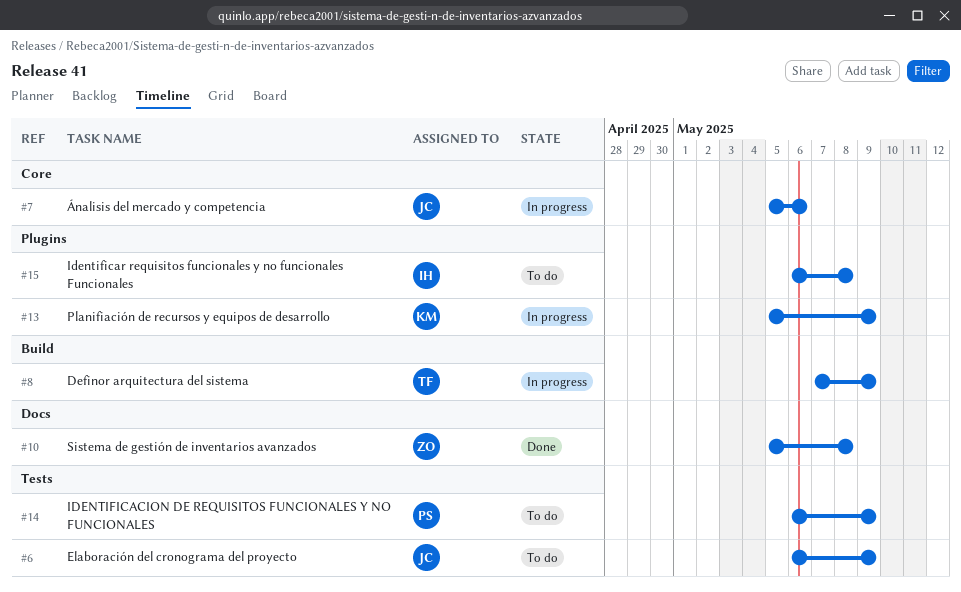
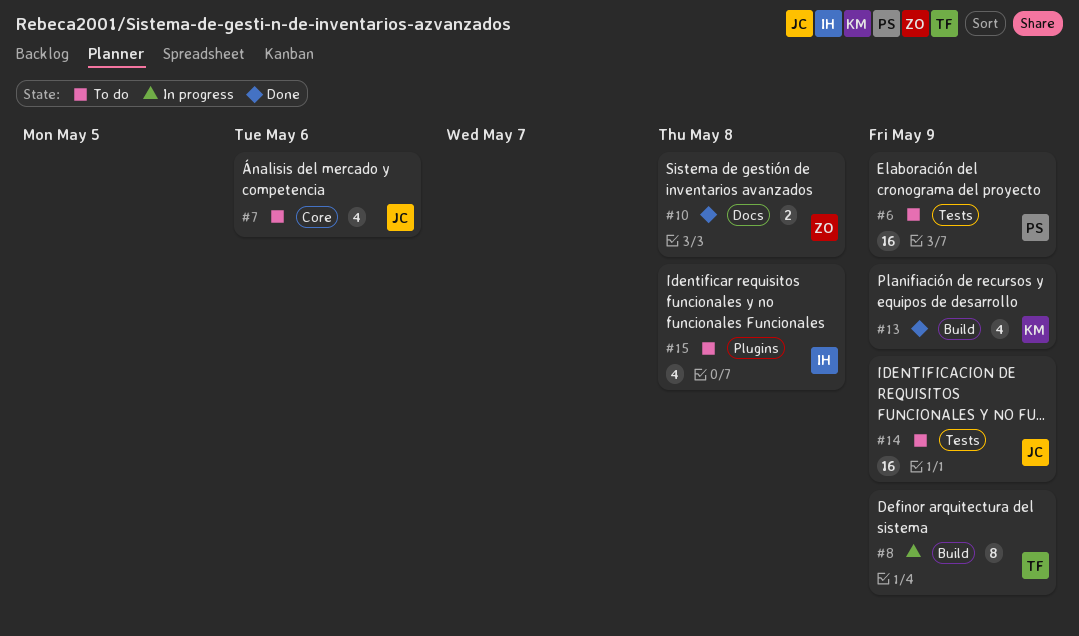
#6, owner: JC -> PS
#7, status: In progress -> To do
#13, status: In progress -> Done
#13, label: Plugins -> Build
#14, owner: PS -> JC

